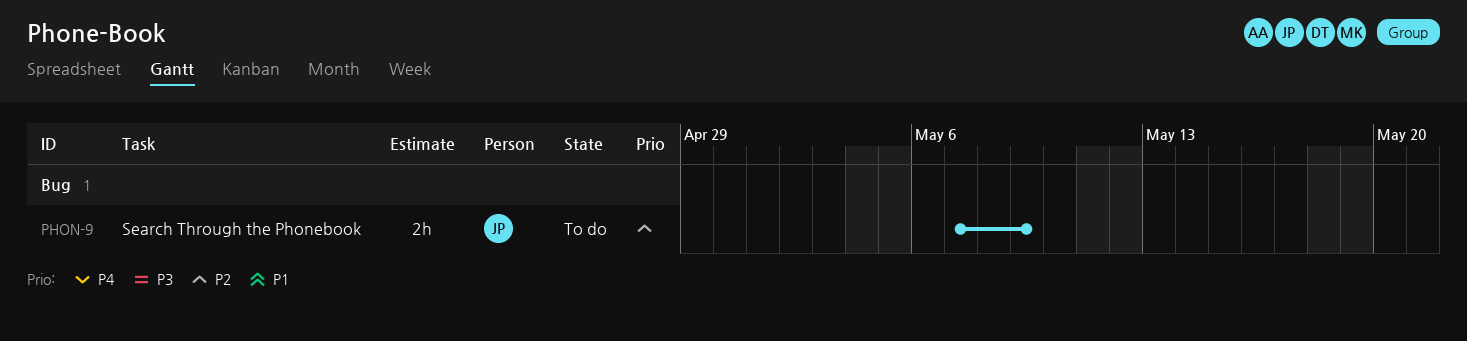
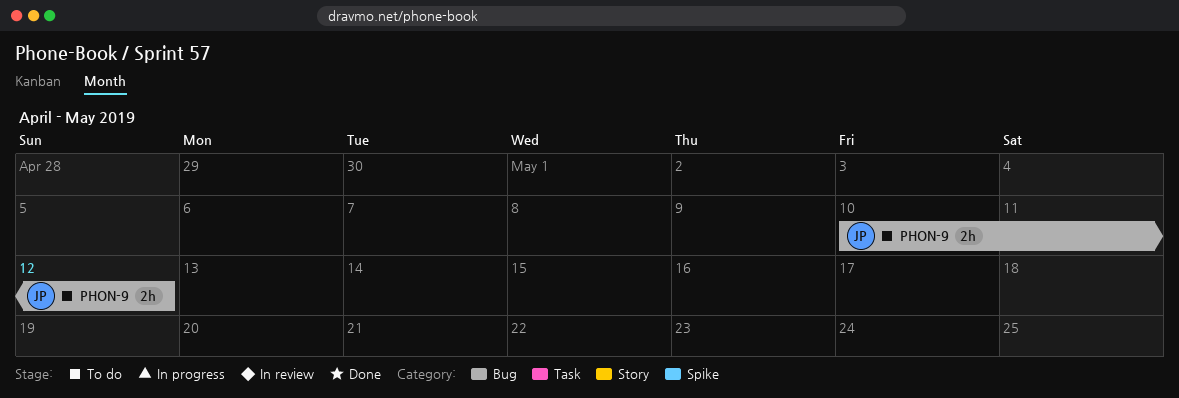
PHON-9, start: May 7 -> May 10
PHON-9, due: May 9 -> May 12

